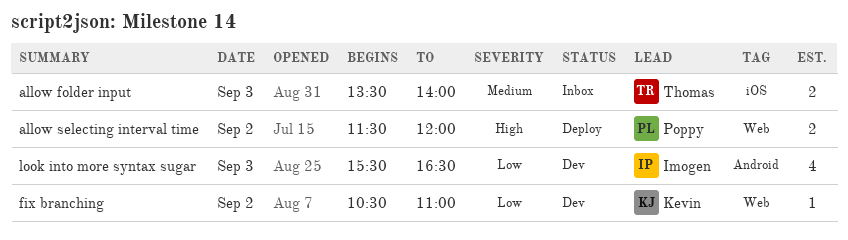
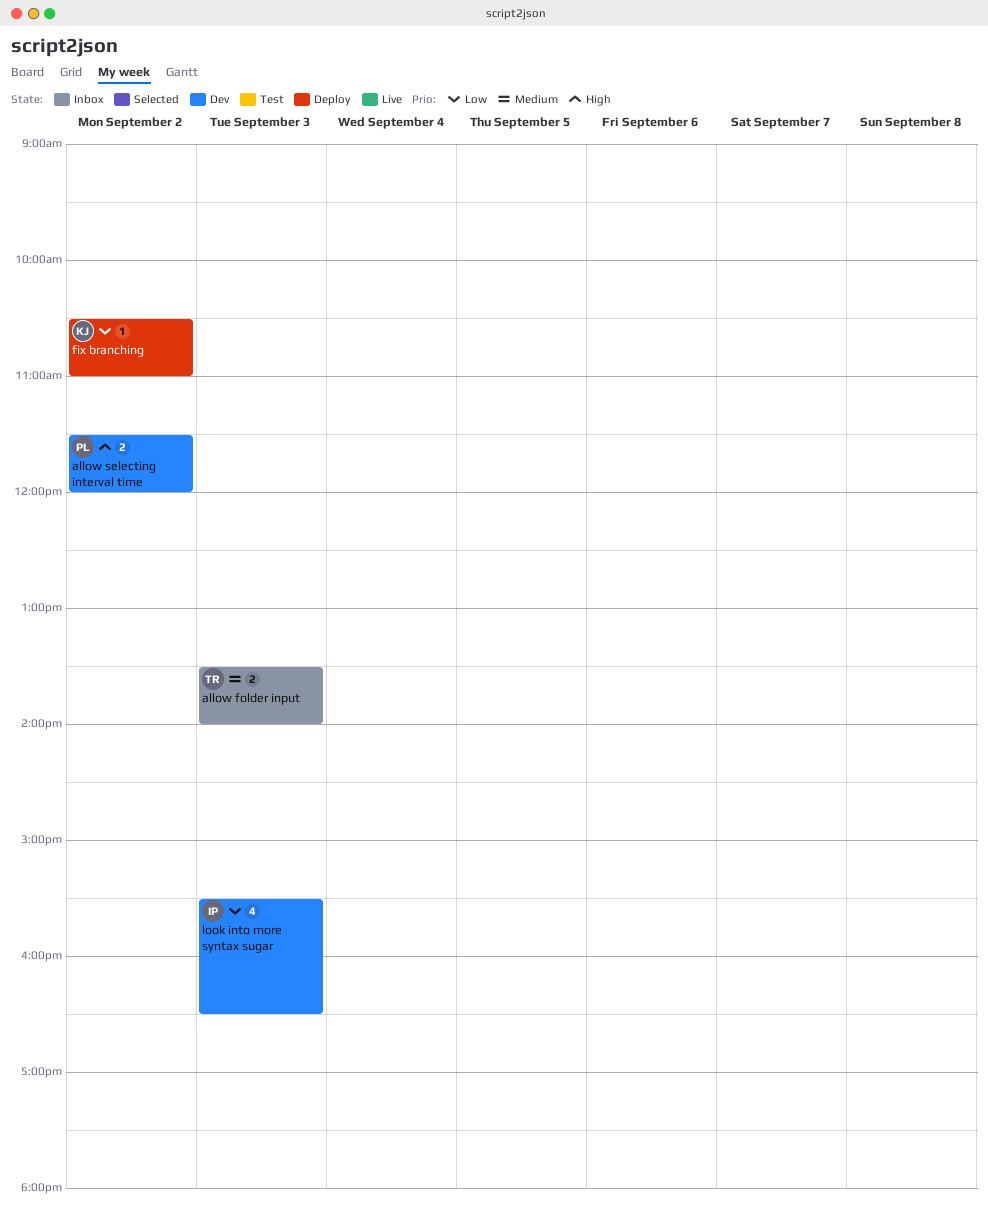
allow selecting interval time, status: Deploy -> Dev
fix branching, status: Dev -> Deploy

